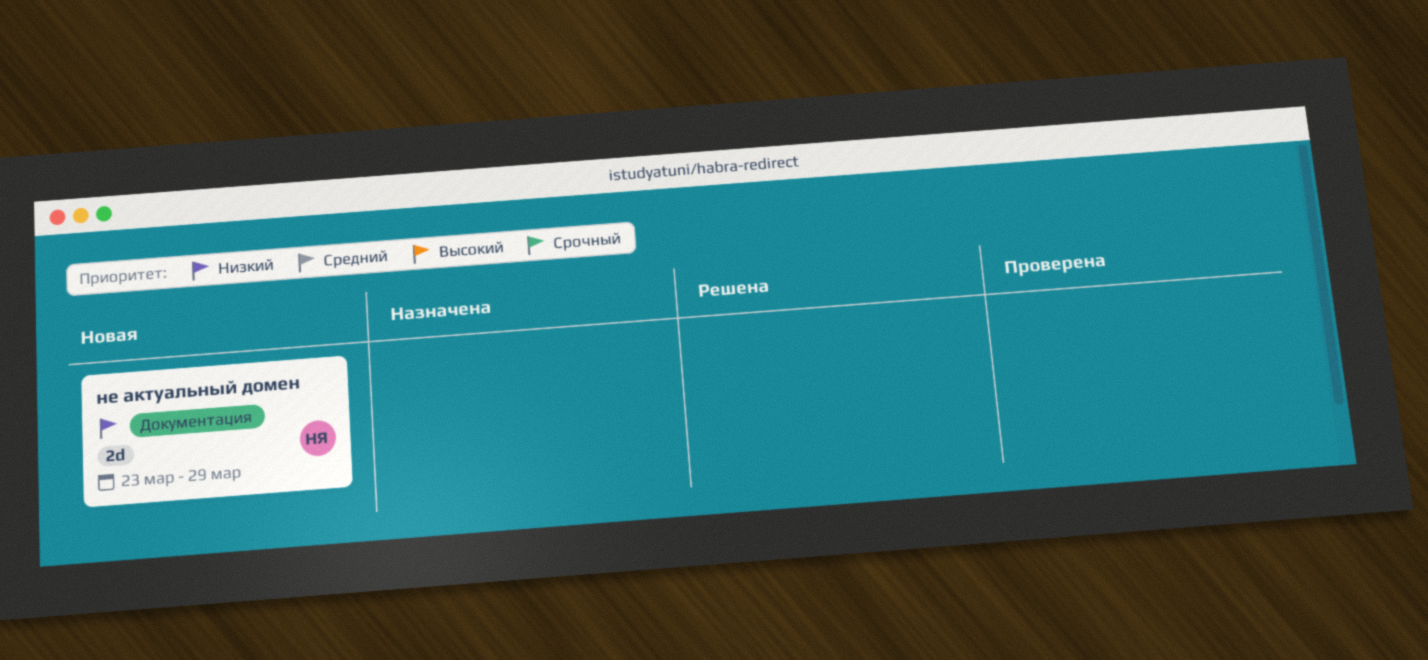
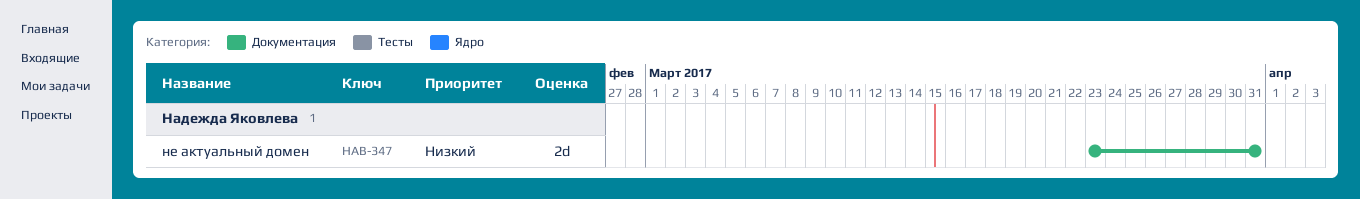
не актуальный домен, due: Mar 29 -> Mar 31

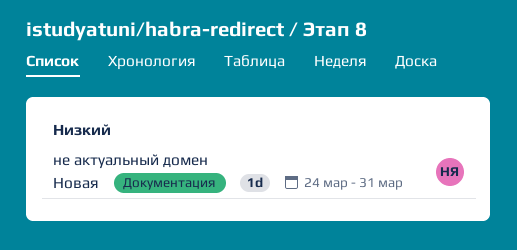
не актуальный домен, estimate: 2d -> 1d
не актуальный домен, start: Mar 23 -> Mar 24

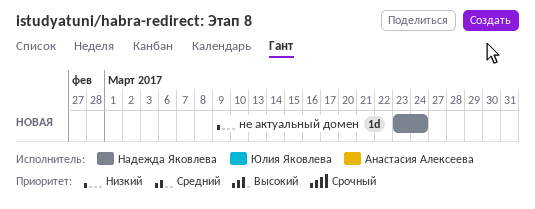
не актуальный домен, start: Mar 24 -> Mar 23
не актуальный домен, due: Mar 31 -> Mar 24

